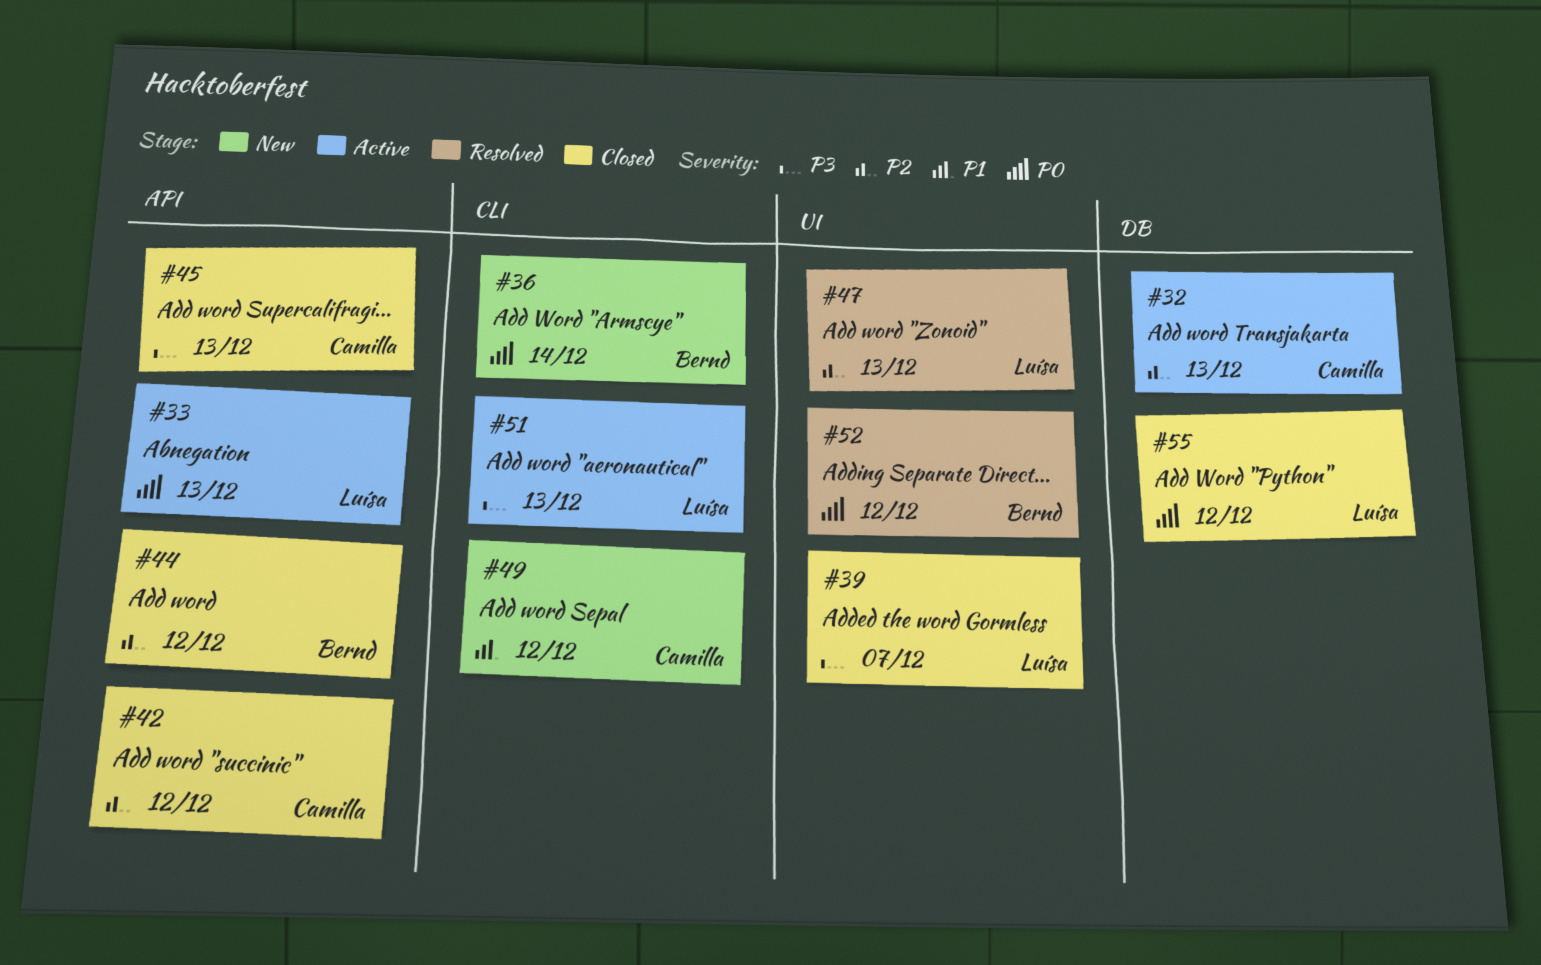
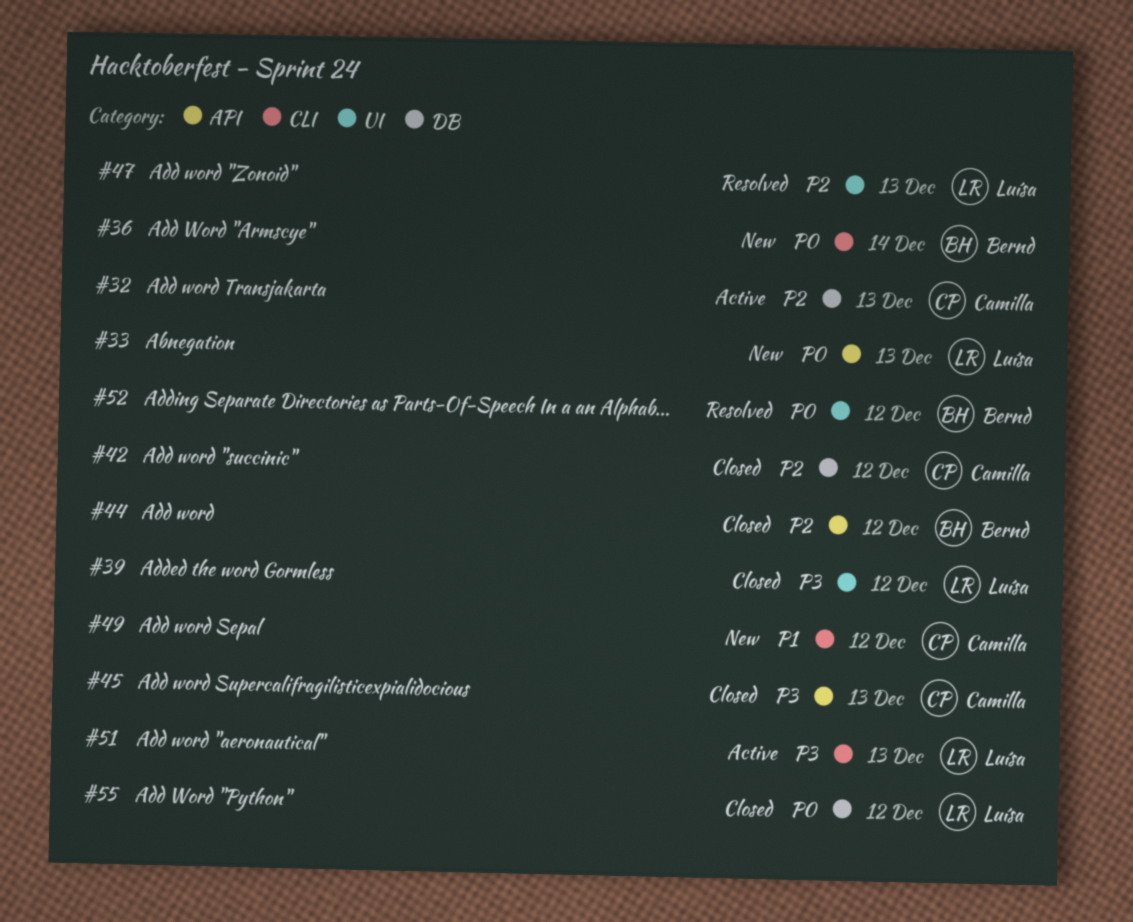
#33, status: Active -> New
#39, due: Dec 7 -> Dec 12
#42, label: API -> DB

